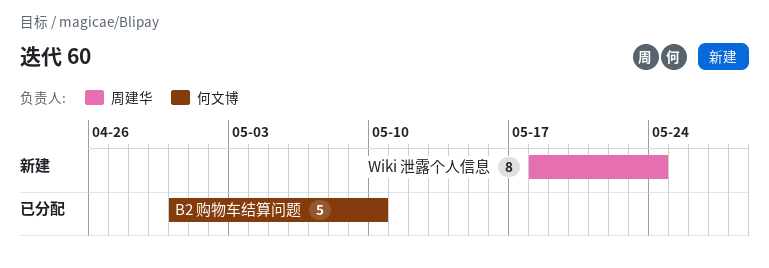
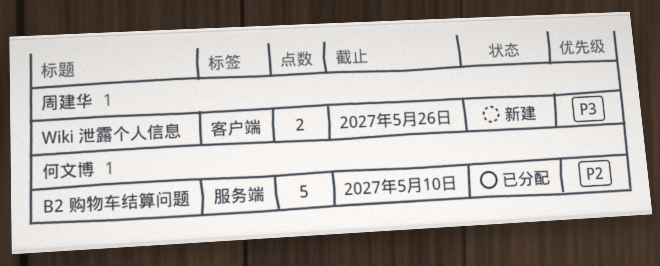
Wiki 泄露个人信息, estimate: 8 -> 2
Wiki 泄露个人信息, due: May 24 -> May 26

